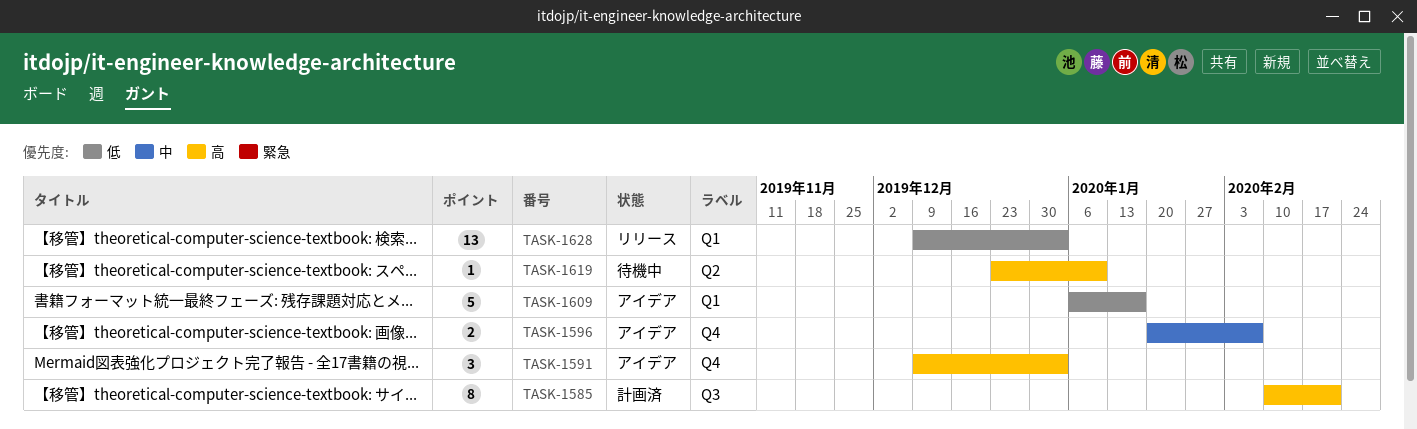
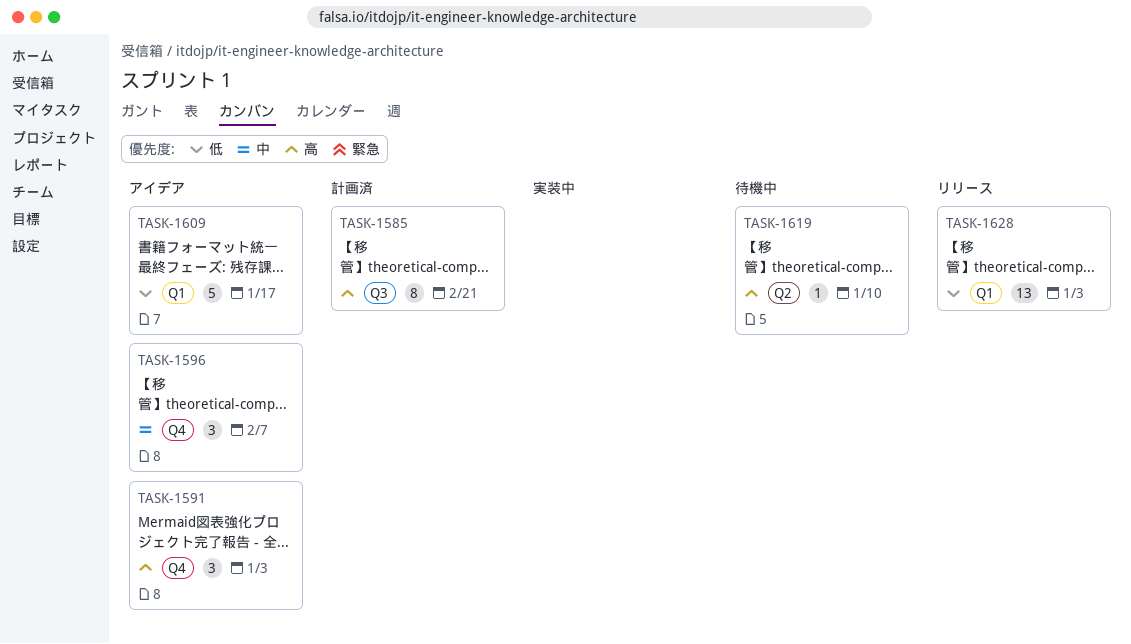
TASK-1596, estimate: 2 -> 3

